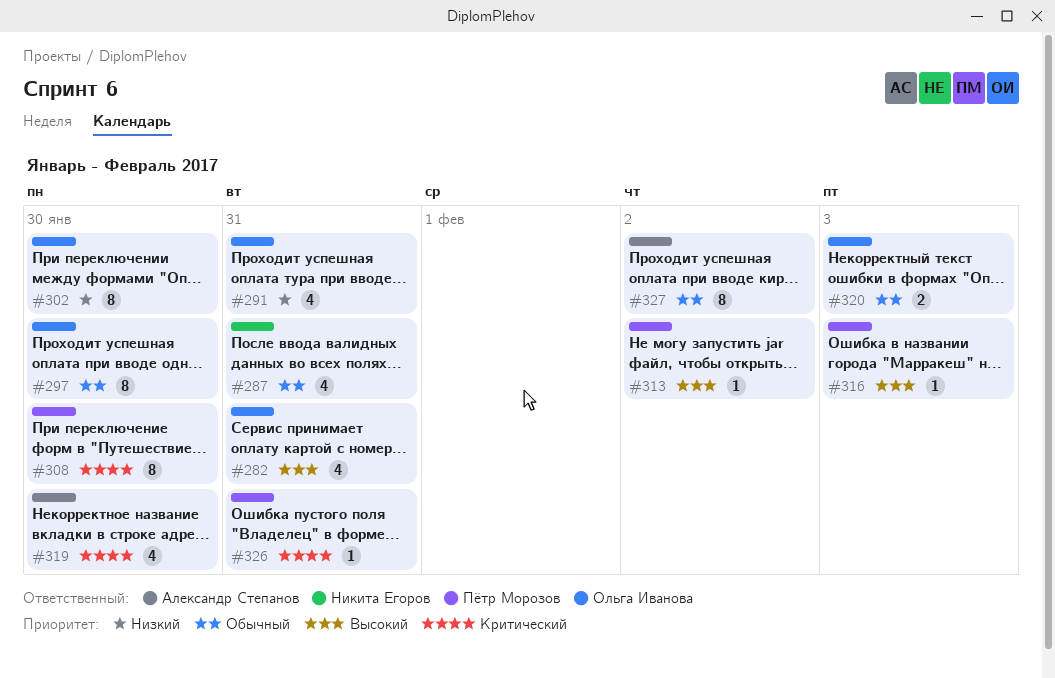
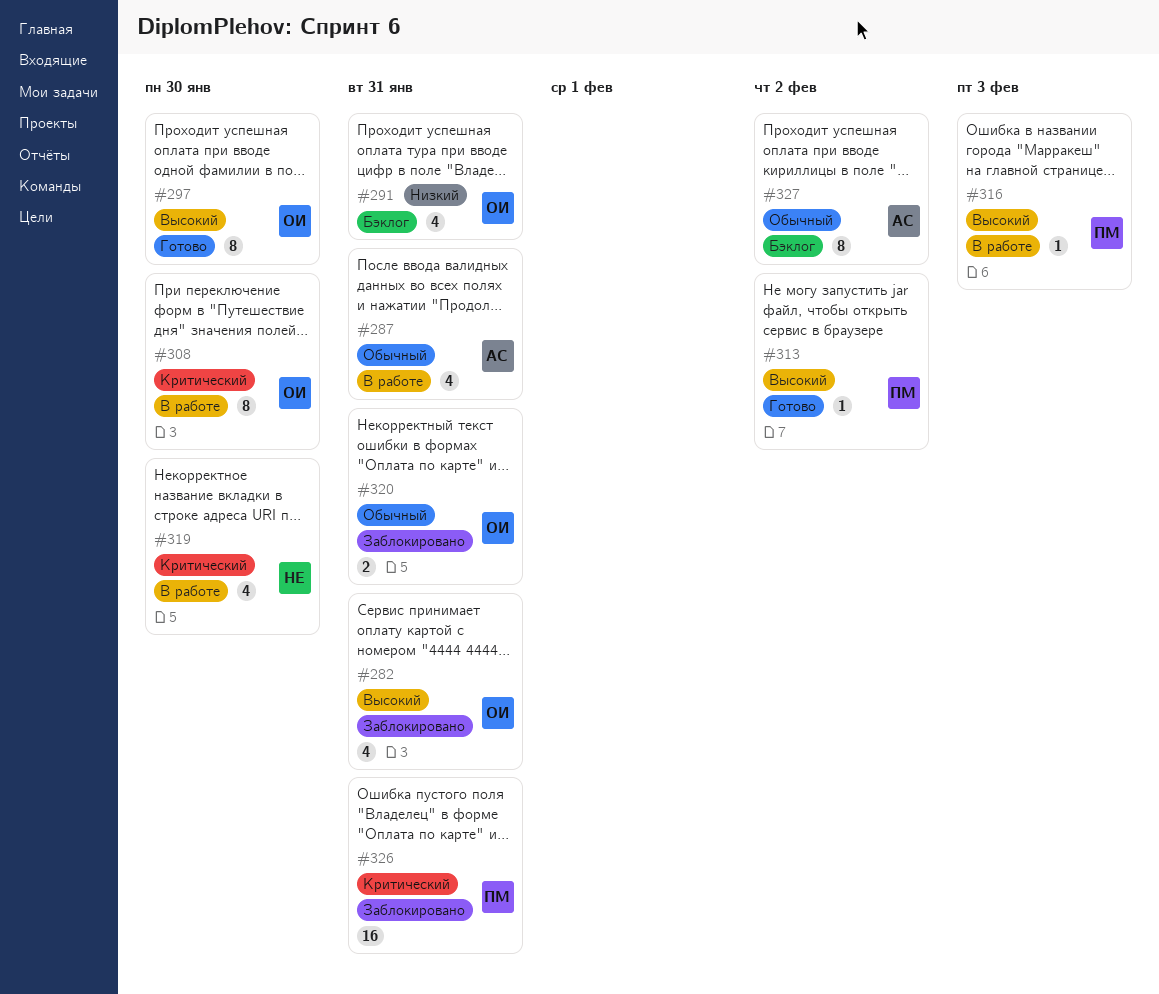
#287, owner: Никита Егоров -> Александр Степанов
#297, priority: Обычный -> Высокий
#302: present -> none
#308, owner: Пётр Морозов -> Ольга Иванова
#319, owner: Александр Степанов -> Никита Егоров
#320, due: Feb 3 -> Jan 31
#326, estimate: 1 -> 16

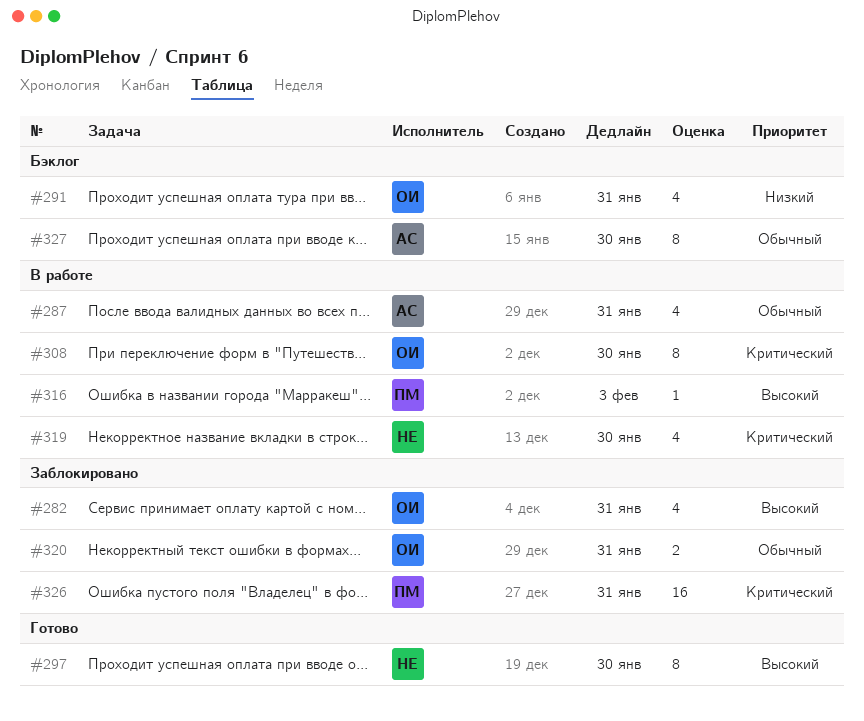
#297, owner: ОИ -> НЕ
#313: present -> none
#327, due: Feb 2 -> Jan 30

